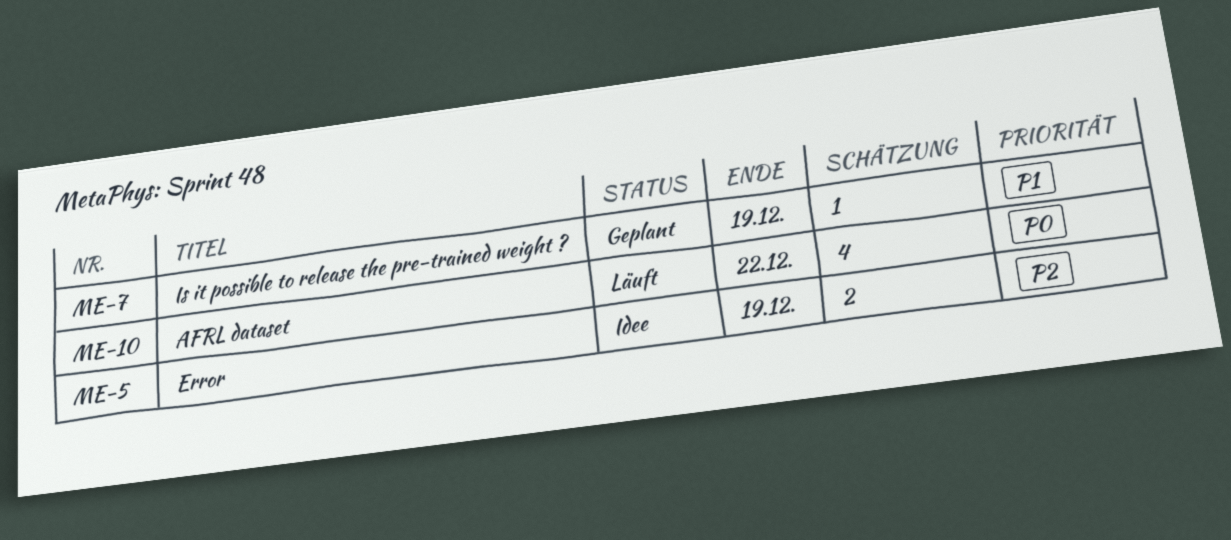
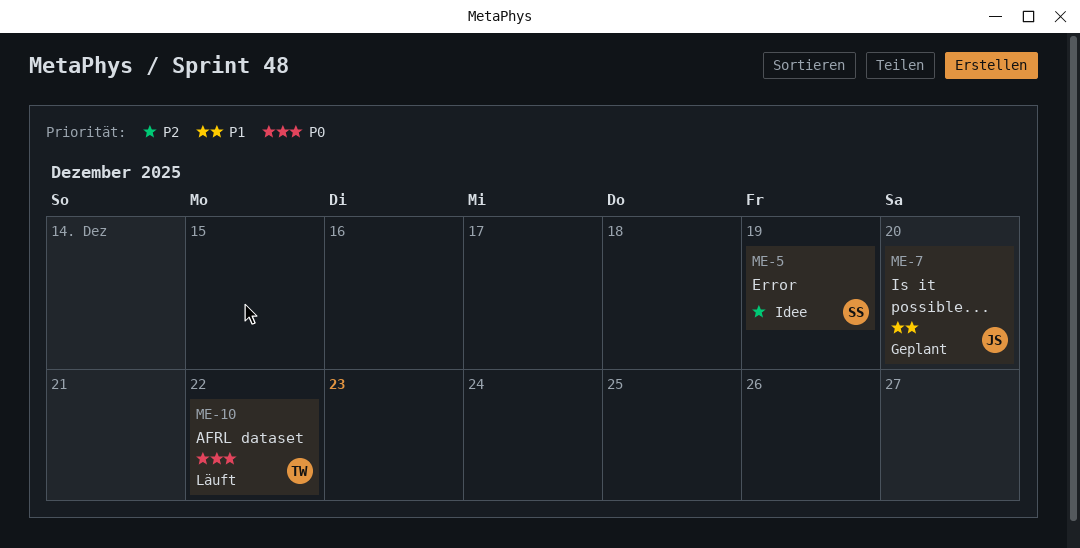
ME-7, due: Dec 19 -> Dec 20

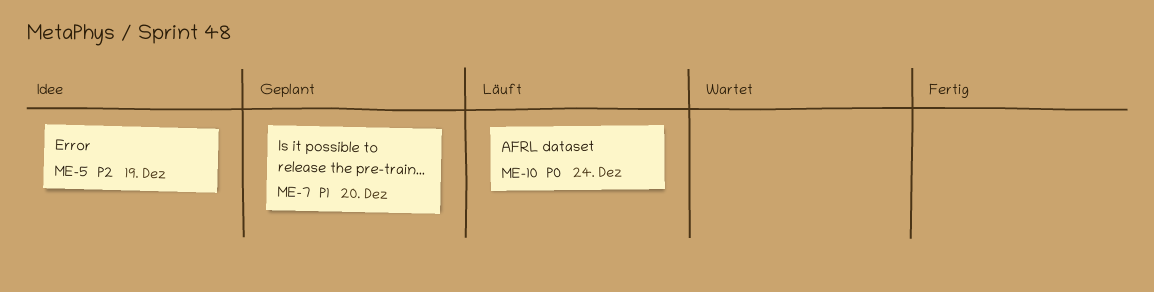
ME-10, due: Dec 22 -> Dec 24

